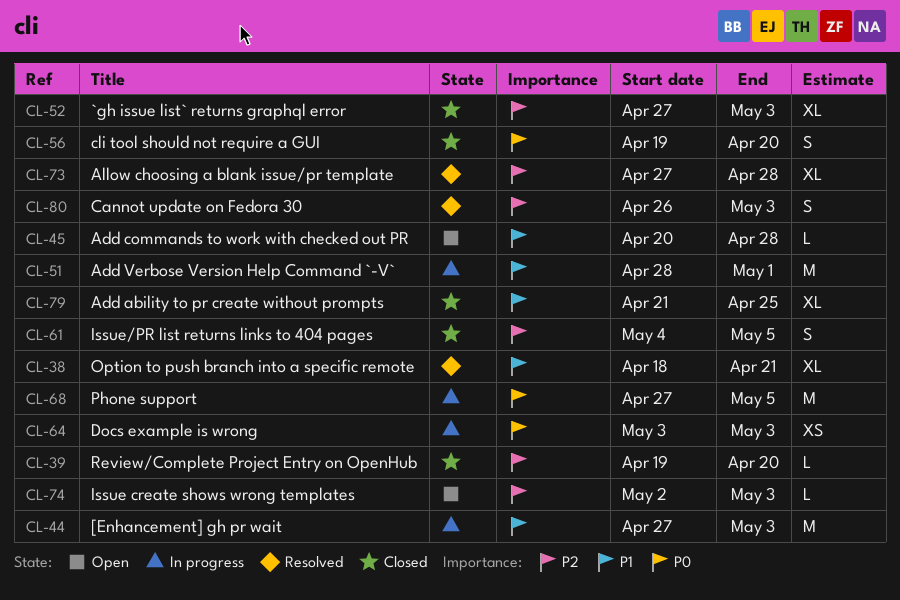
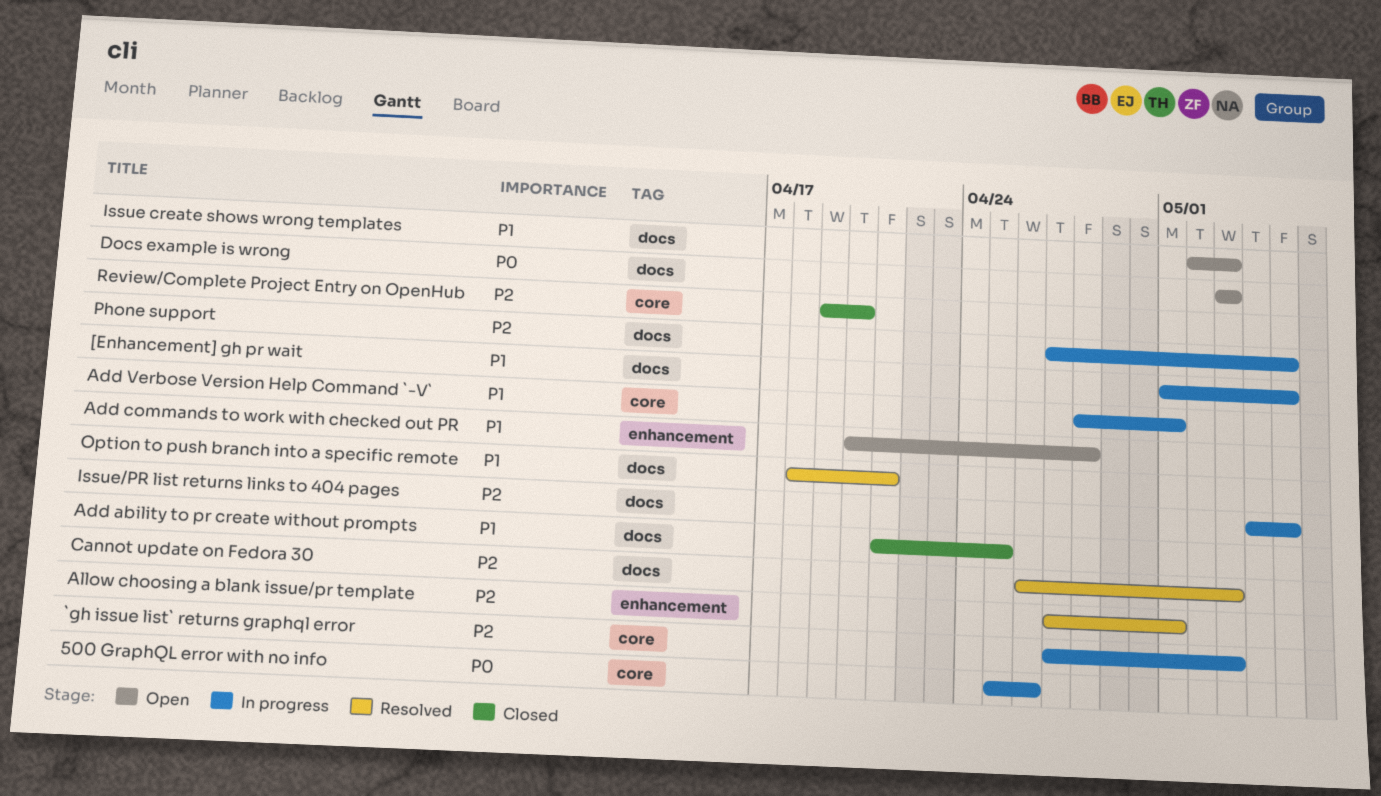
500 GraphQL error with no info: none -> present
[Enhancement] gh pr wait, start: Apr 27 -> May 1
[Enhancement] gh pr wait, due: May 3 -> May 5
`gh issue list` returns graphql error, status: Closed -> In progress
Allow choosing a blank issue/pr template, due: Apr 28 -> May 1
cli tool should not require a GUI: present -> none
Docs example is wrong, status: In progress -> Open
Issue create shows wrong templates, priority: P2 -> P1
Issue/PR list returns links to 404 pages, status: Closed -> In progress
Phone support, priority: P0 -> P2

